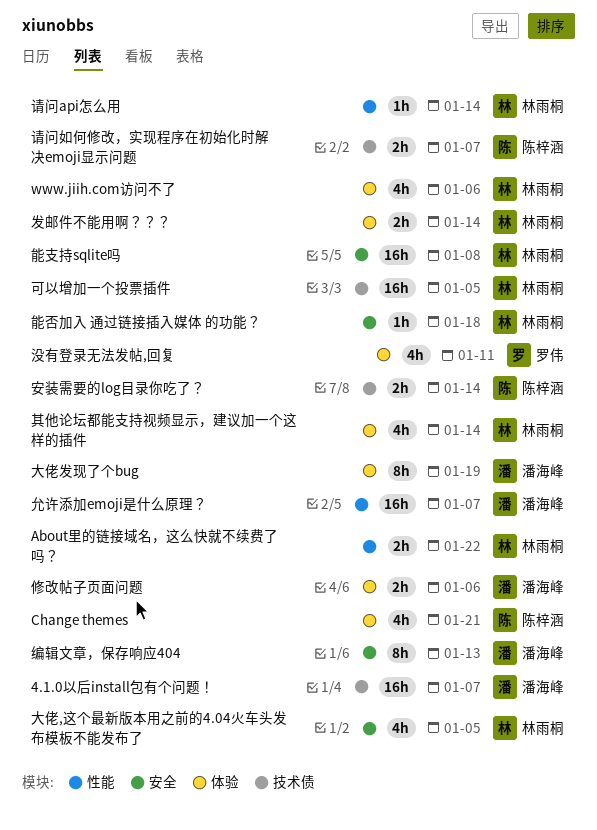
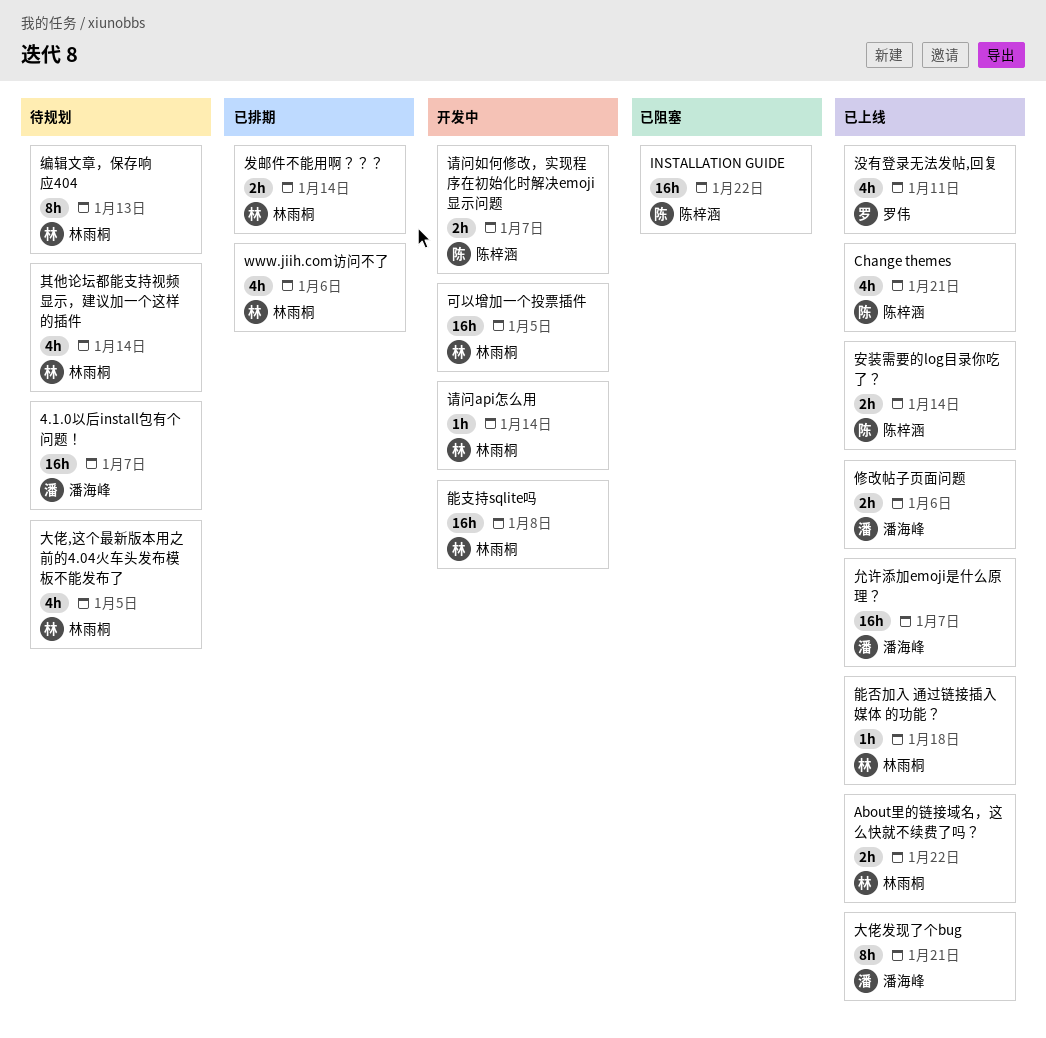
INSTALLATION GUIDE: none -> present
大佬发现了个bug, due: Jan 19 -> Jan 21
编辑文章，保存响应404, owner: 潘海峰 -> 林雨桐

